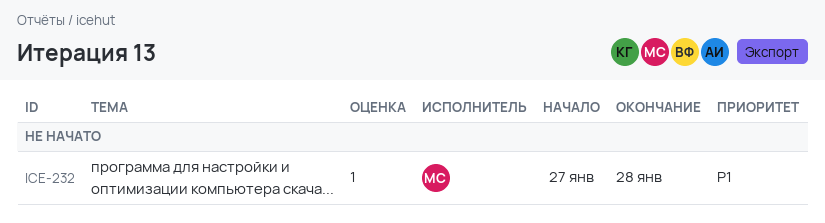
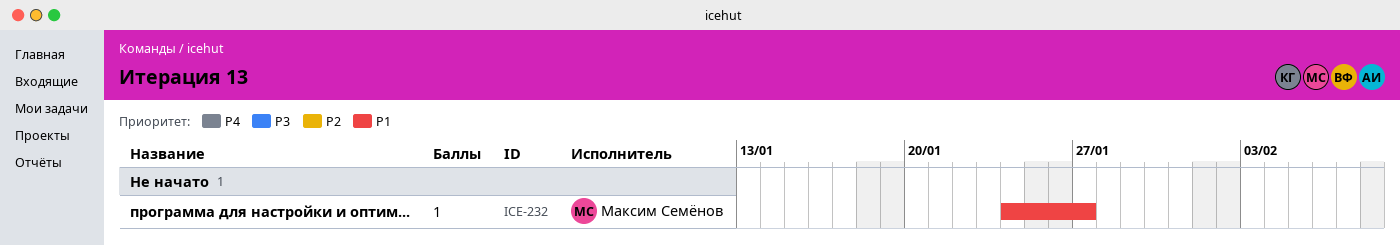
ICE-232, start: Jan 27 -> Jan 24
ICE-232, due: Jan 28 -> Jan 27

